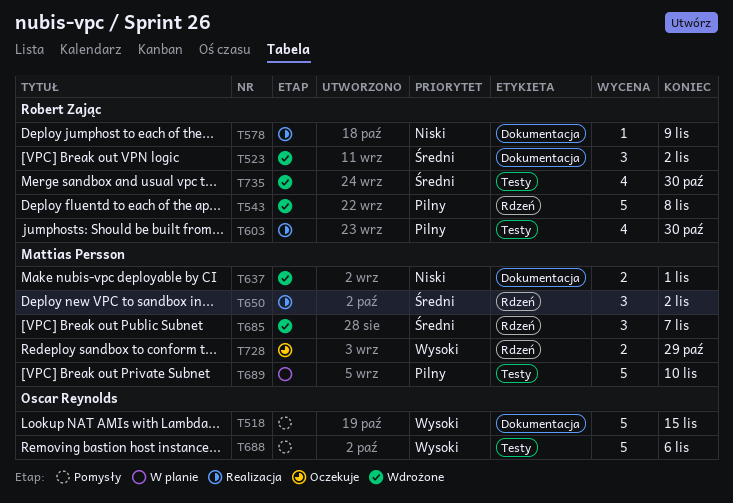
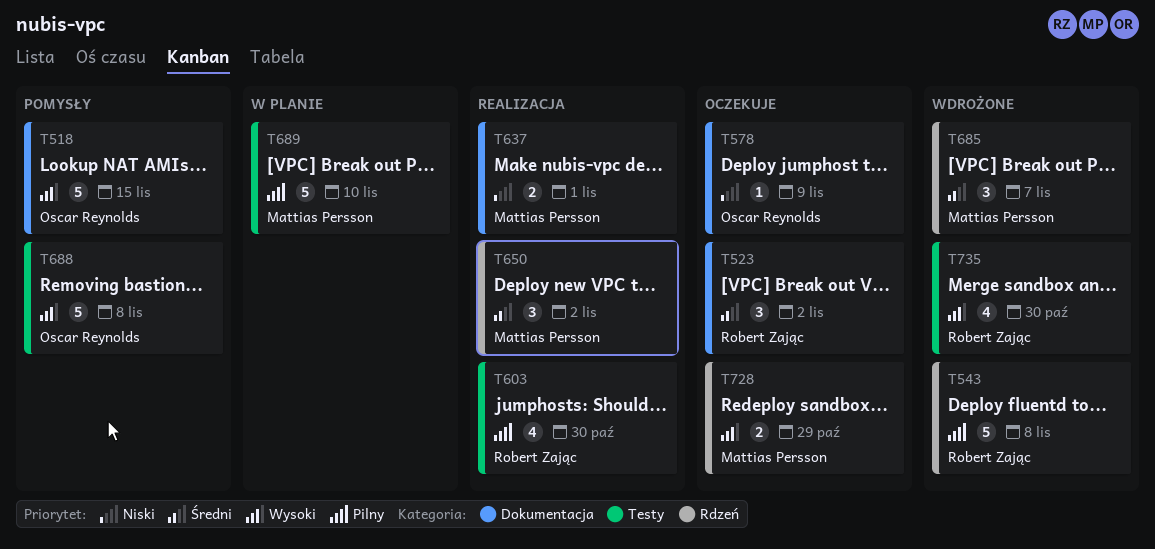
T523, status: Wdrożone -> Oczekuje
T578, status: Realizacja -> Oczekuje
T578, owner: Robert Zając -> Oscar Reynolds
T637, status: Wdrożone -> Realizacja
T688, due: Nov 6 -> Nov 8
T735, priority: Średni -> Wysoki

